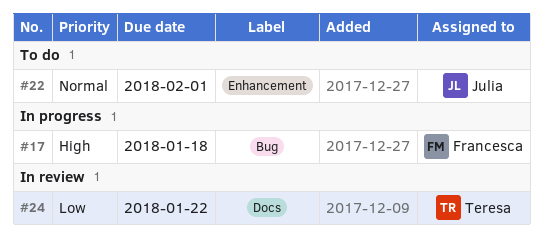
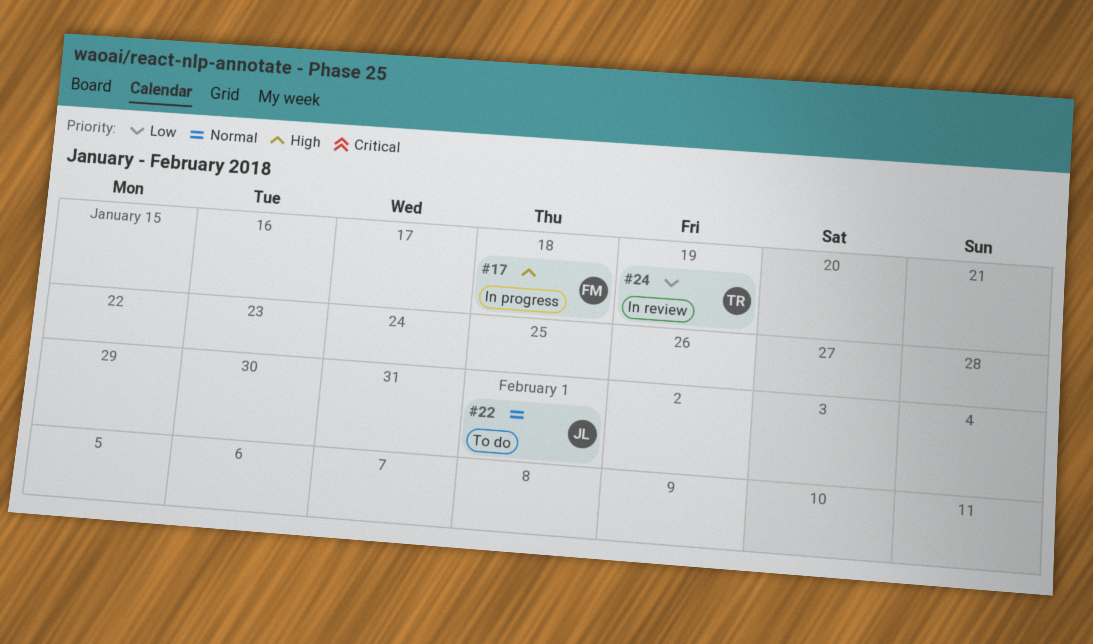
#24, due: Jan 22 -> Jan 19

